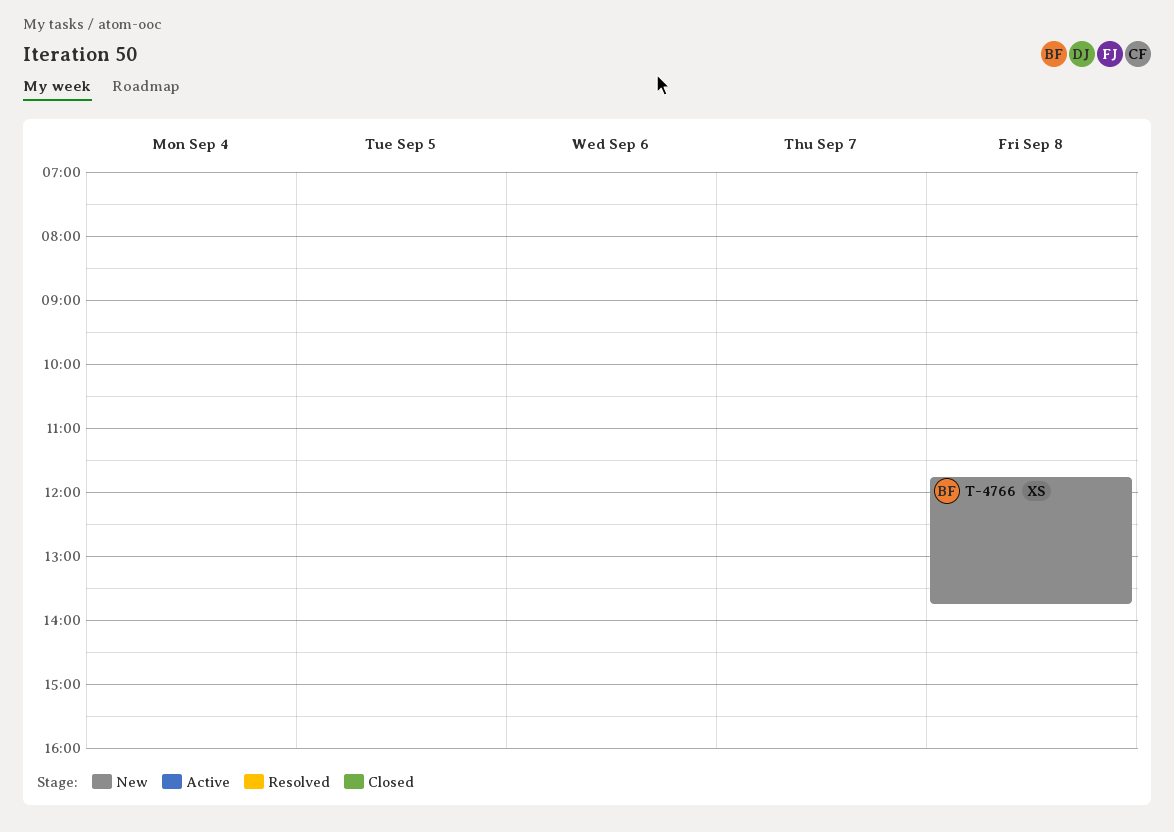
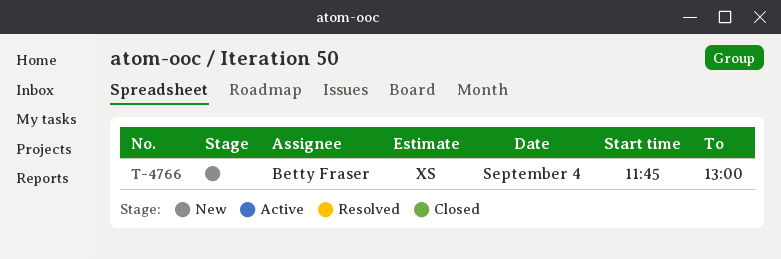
T-4766, day: Sep 8 -> Sep 4
T-4766, ends: 13:45 -> 13:00

